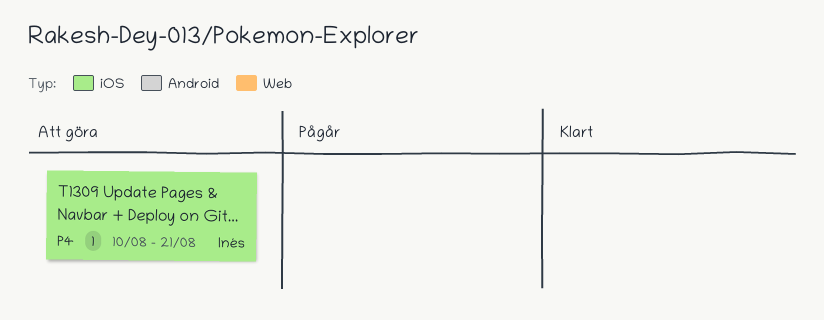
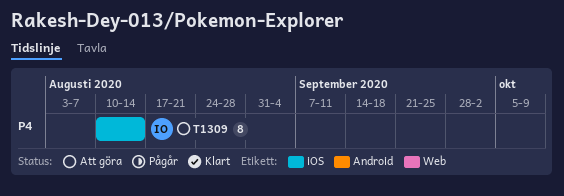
T1309, estimate: 1 -> 8
T1309, due: Aug 21 -> Aug 14

